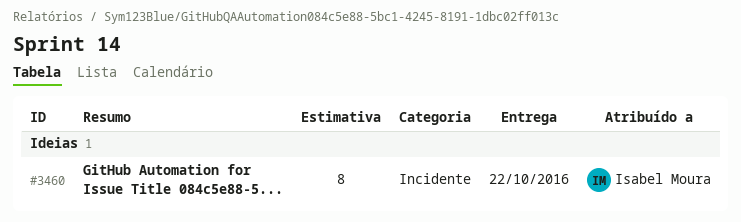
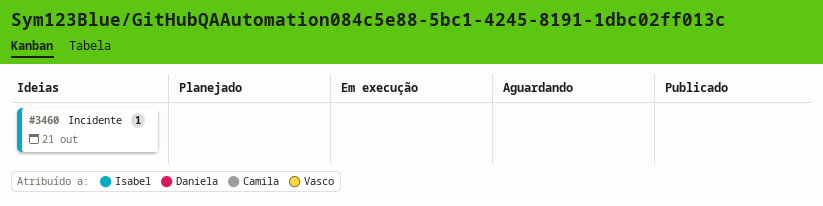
#3460, estimate: 8 -> 1
#3460, due: Oct 22 -> Oct 21

